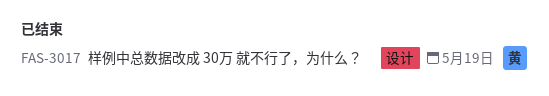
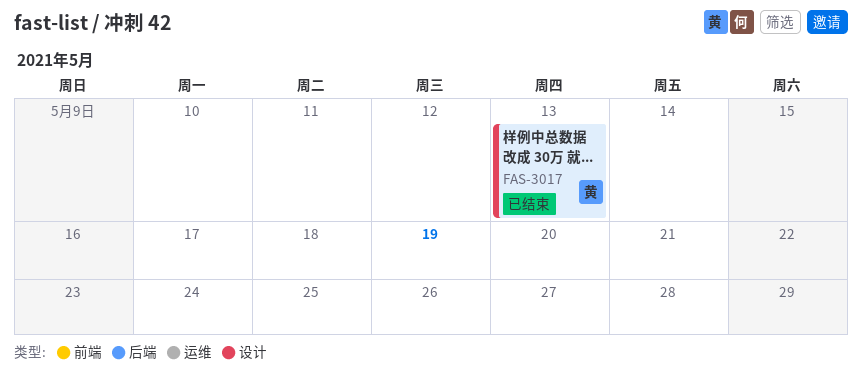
FAS-3017, due: May 19 -> May 13

